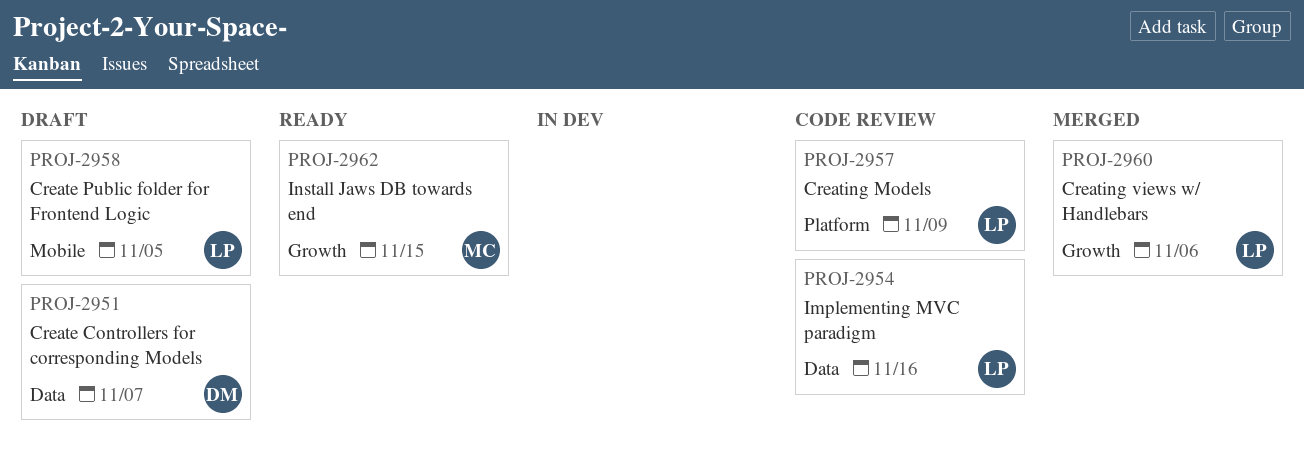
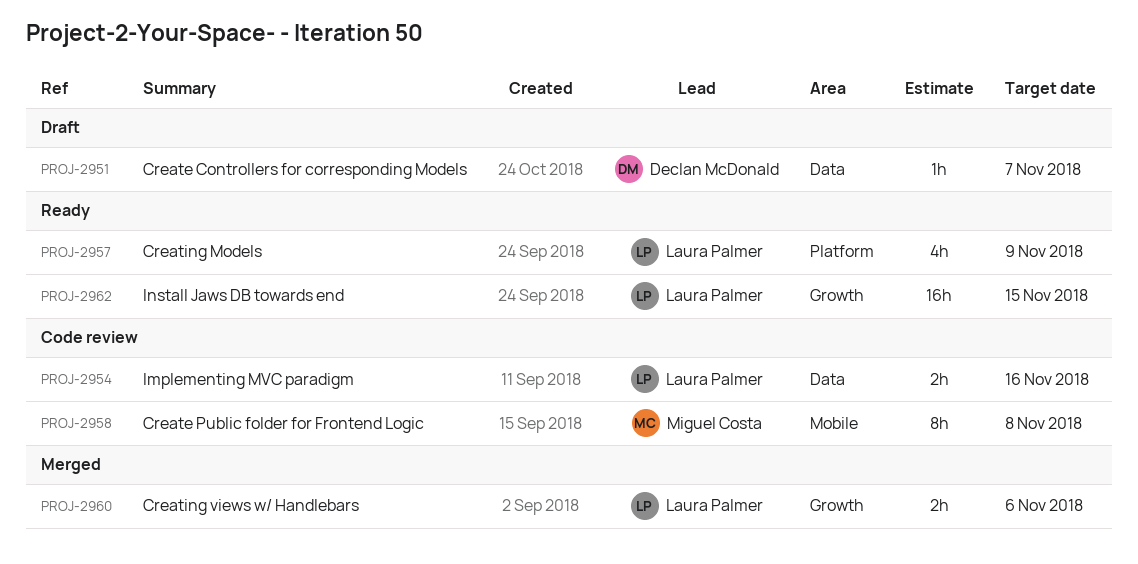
PROJ-2957, status: Code review -> Ready
PROJ-2958, status: Draft -> Code review
PROJ-2958, owner: Laura Palmer -> Miguel Costa
PROJ-2958, due: Nov 5 -> Nov 8
PROJ-2962, owner: Miguel Costa -> Laura Palmer

